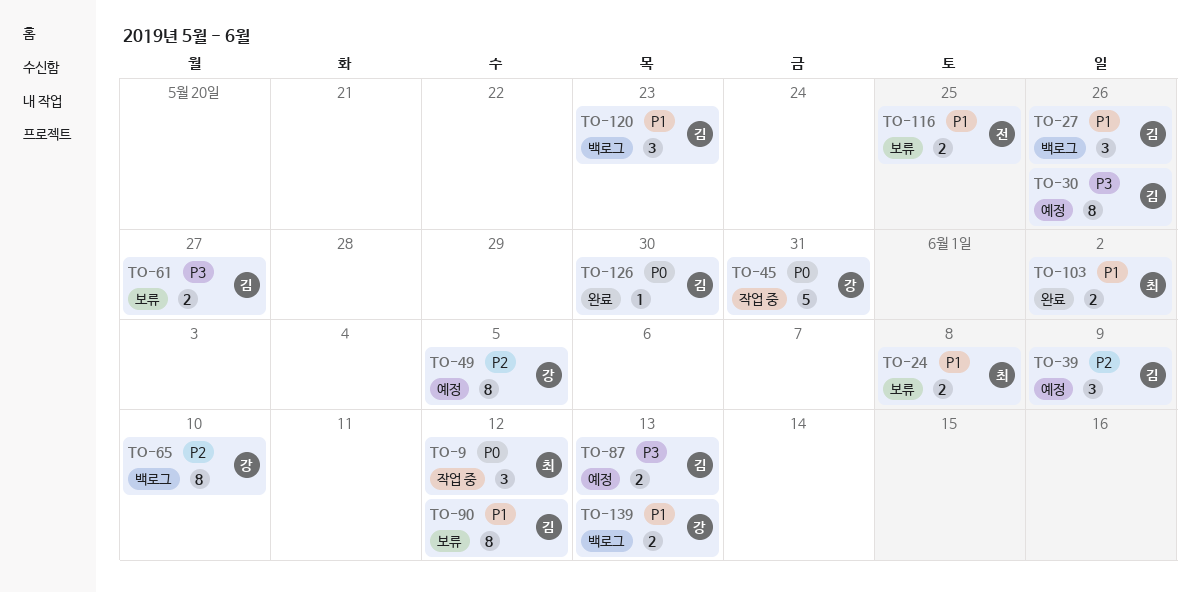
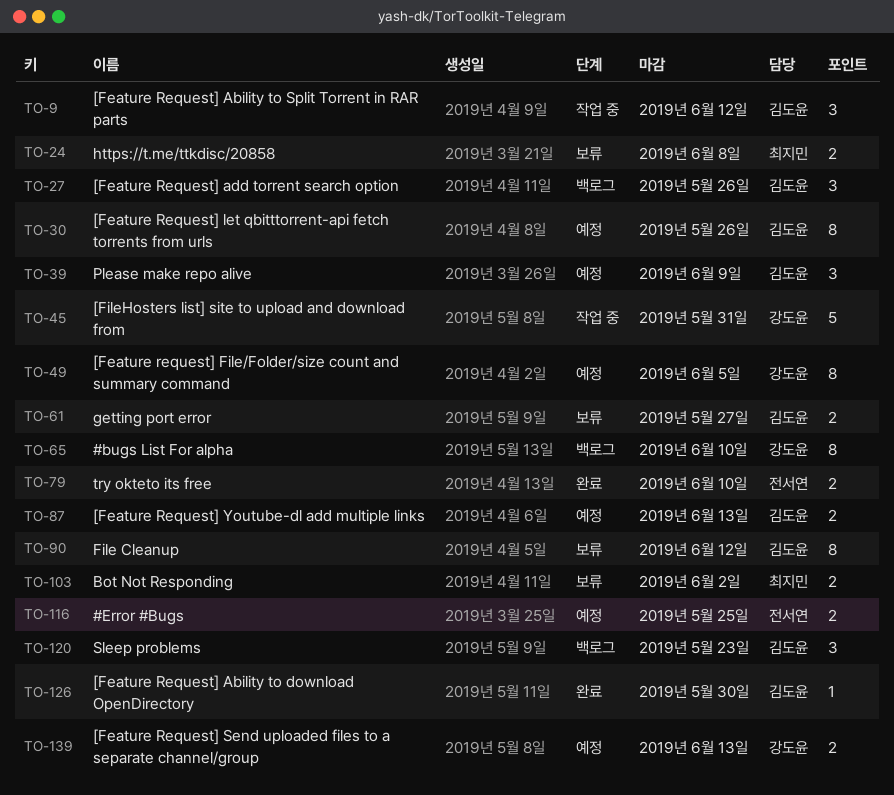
TO-9, owner: 최지민 -> 김도윤
TO-79: none -> present
TO-103, status: 완료 -> 보류
TO-116, status: 보류 -> 예정
TO-139, status: 백로그 -> 예정

